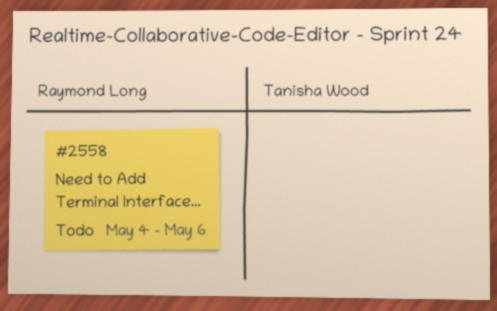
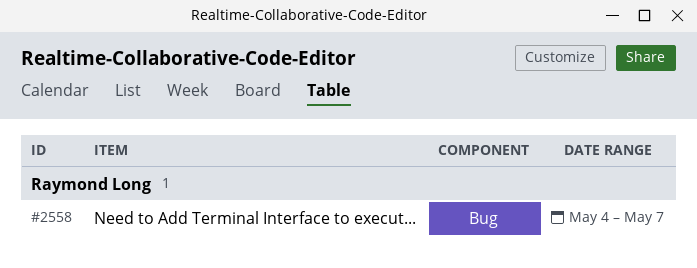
#2558, due: May 6 -> May 7

